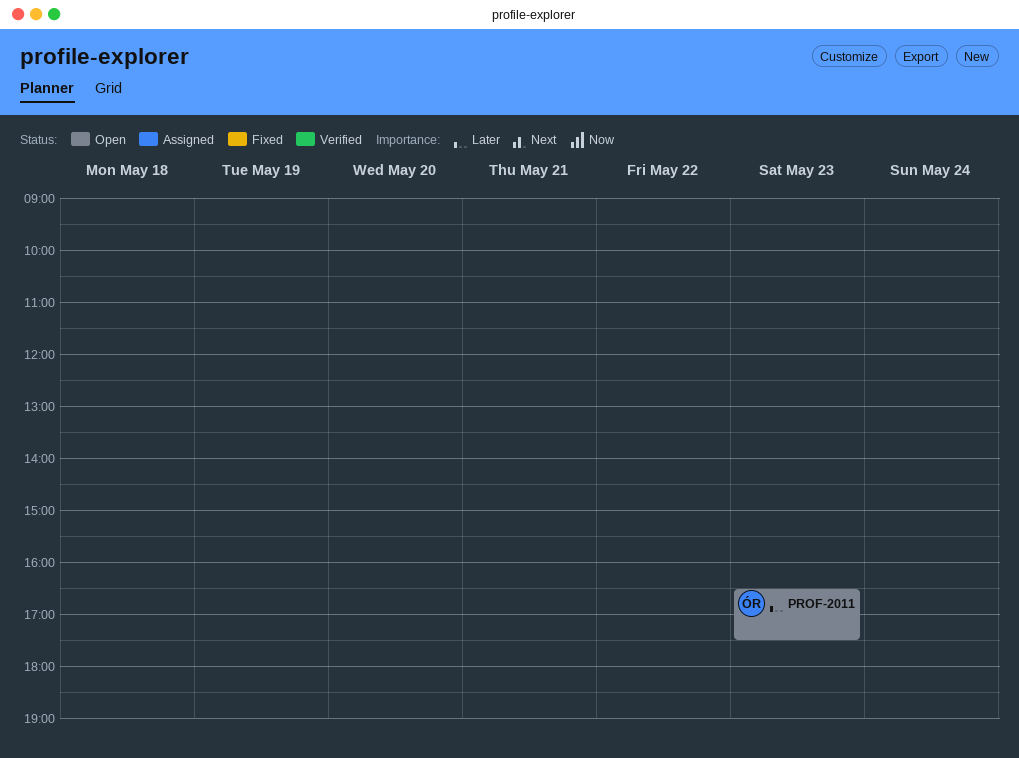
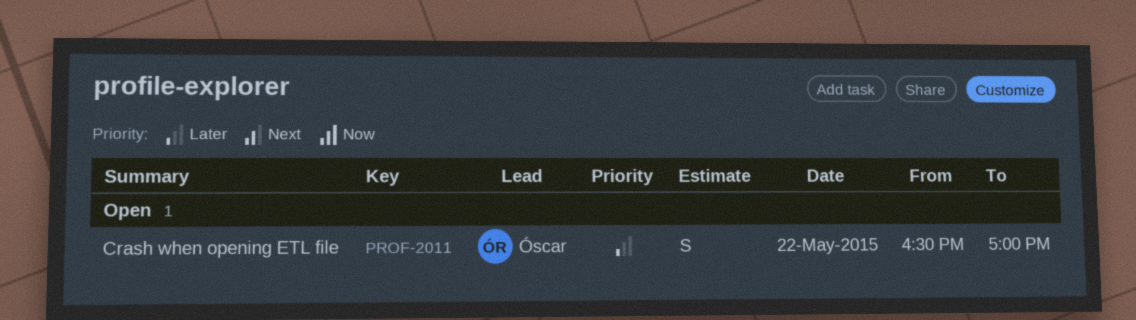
PROF-2011, day: May 23 -> May 22
PROF-2011, ends: 17:30 -> 17:00

